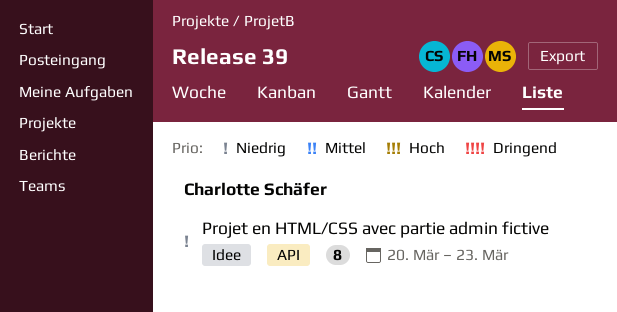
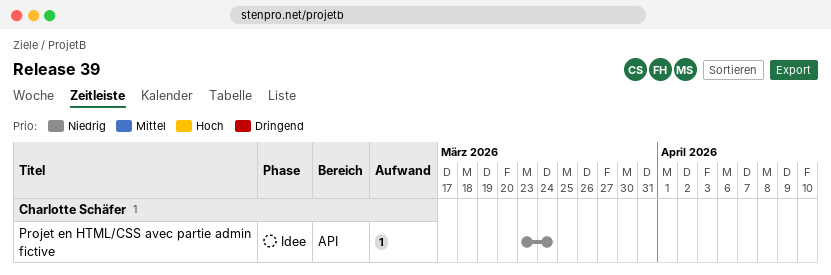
Projet en HTML/CSS avec partie admin fictive, estimate: 8 -> 1
Projet en HTML/CSS avec partie admin fictive, start: Mar 20 -> Mar 23
Projet en HTML/CSS avec partie admin fictive, due: Mar 23 -> Mar 24

